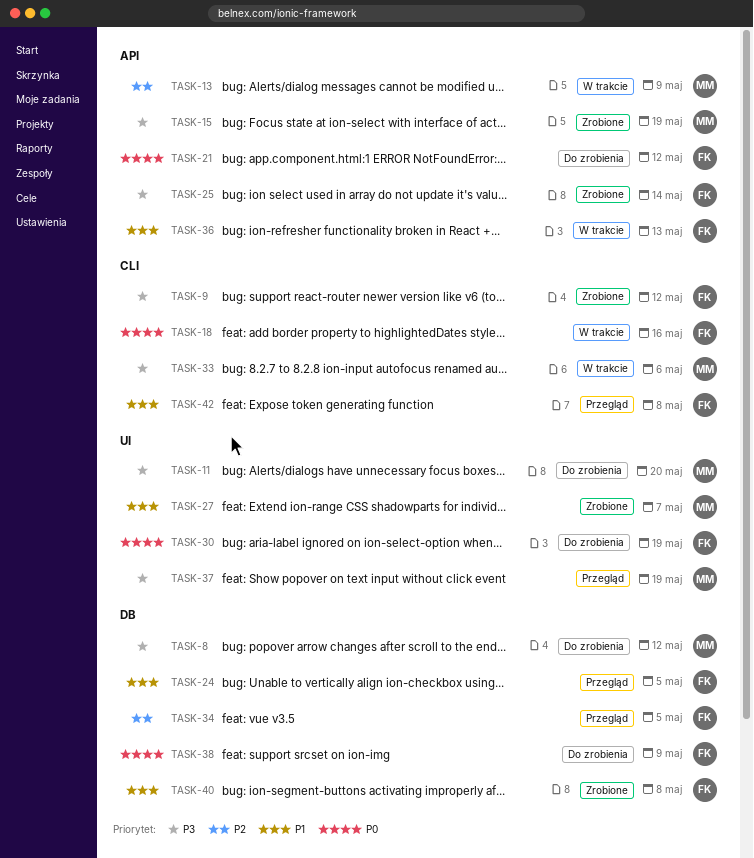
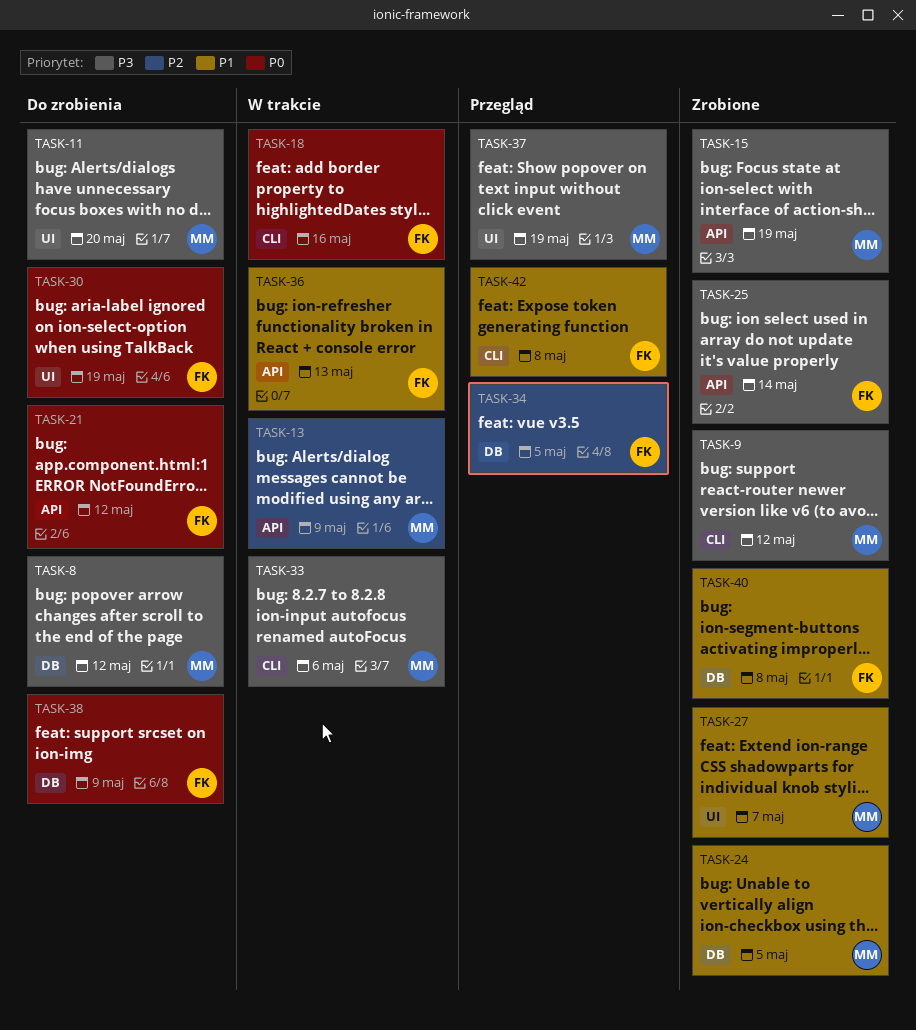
TASK-9, owner: FK -> MM
TASK-24, status: Przegląd -> Zrobione
TASK-24, owner: FK -> MM

